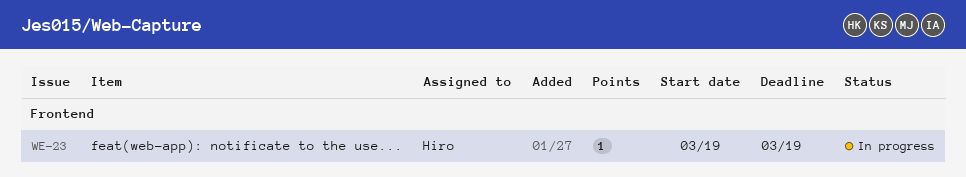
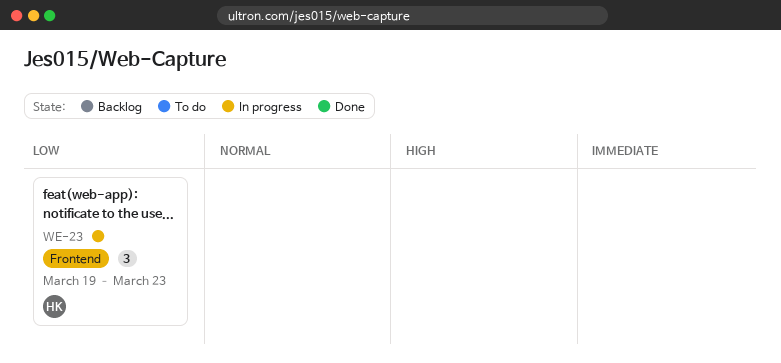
WE-23, estimate: 1 -> 3
WE-23, due: Mar 19 -> Mar 23

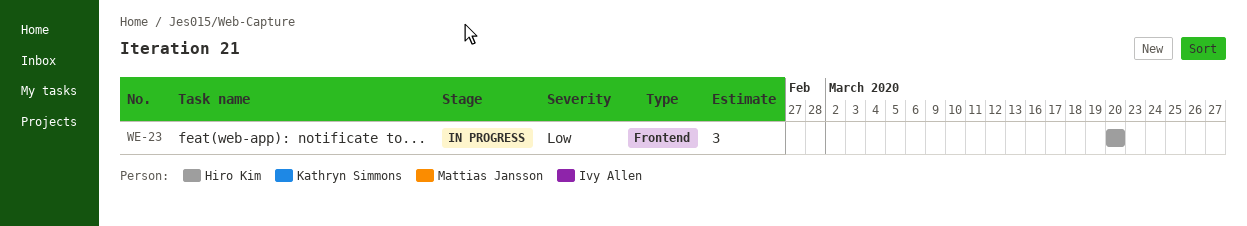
WE-23, start: Mar 19 -> Mar 20
WE-23, due: Mar 23 -> Mar 20

